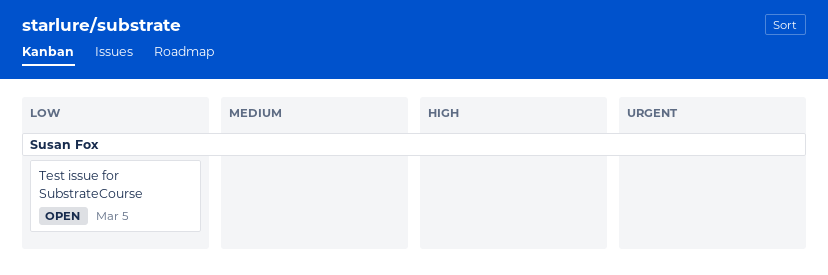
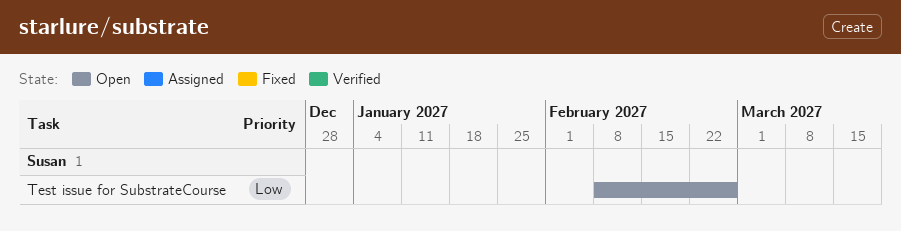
Test issue for SubstrateCourse, due: Mar 5 -> Feb 26

